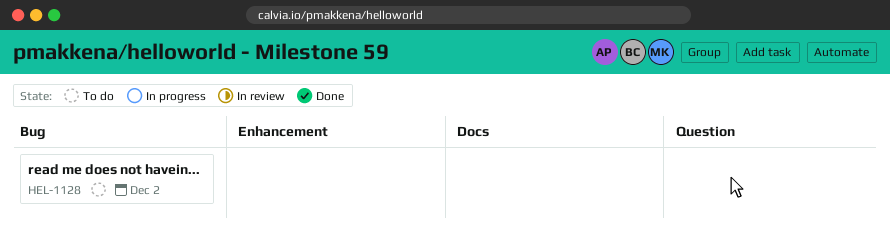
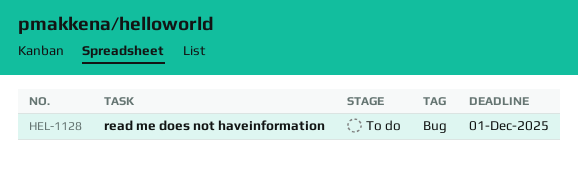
HEL-1128, due: Dec 2 -> Dec 1

